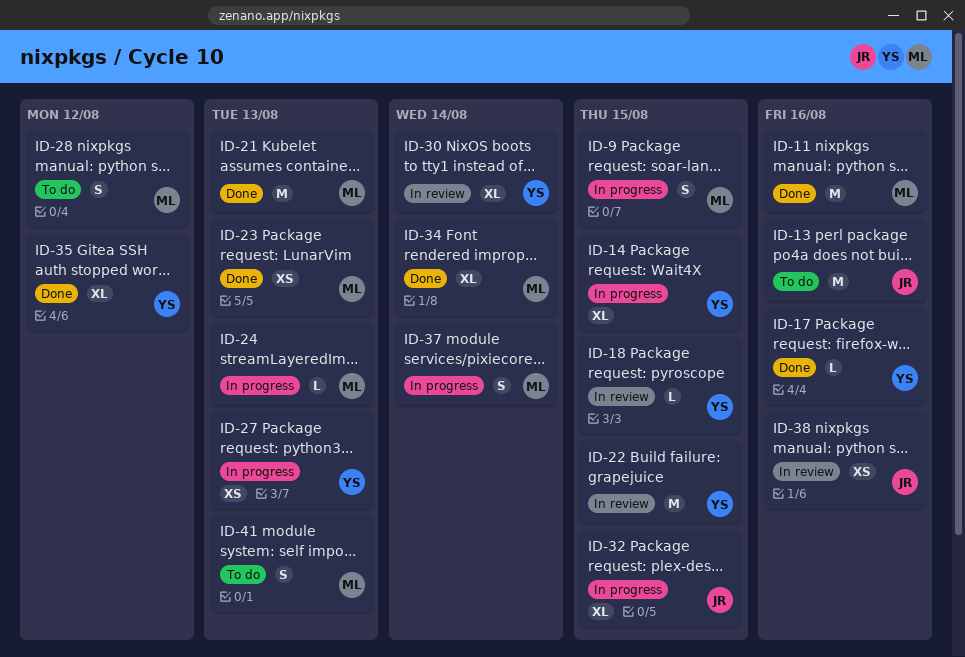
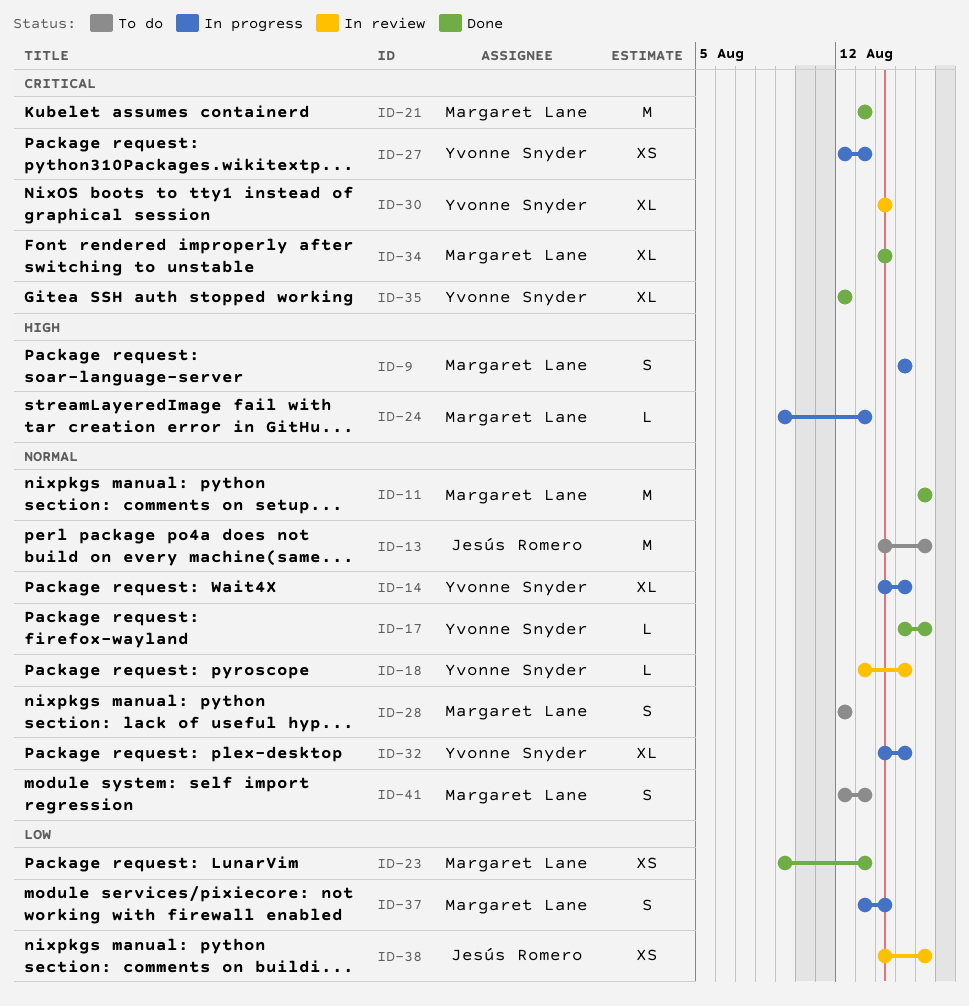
ID-22: present -> none
ID-32, owner: Jesús Romero -> Yvonne Snyder

